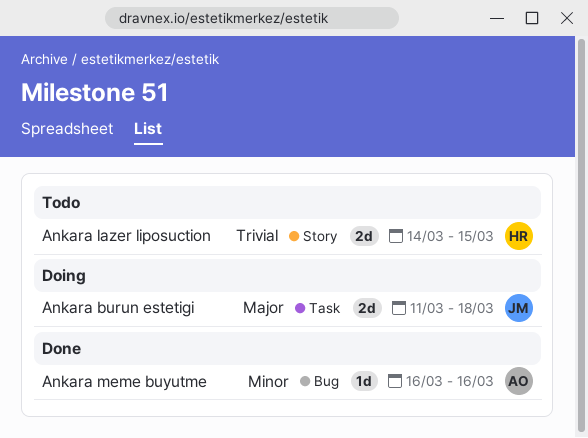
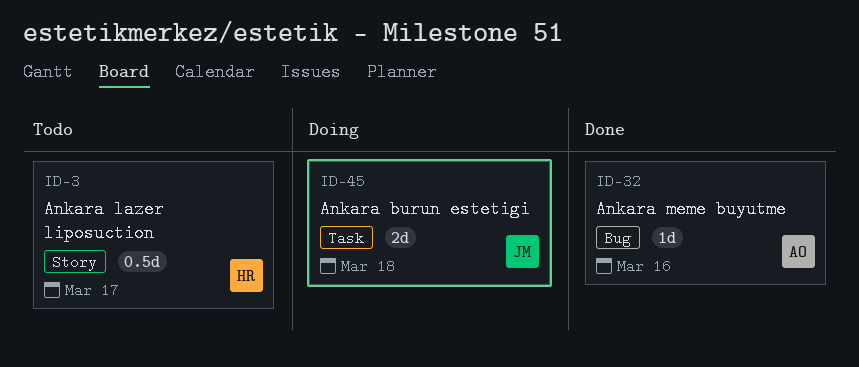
Ankara lazer liposuction, estimate: 2d -> 0.5d
Ankara lazer liposuction, due: Mar 15 -> Mar 17

